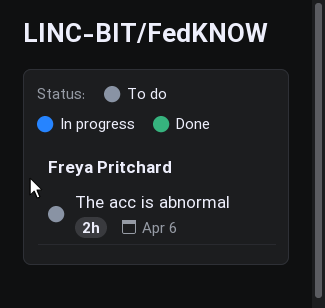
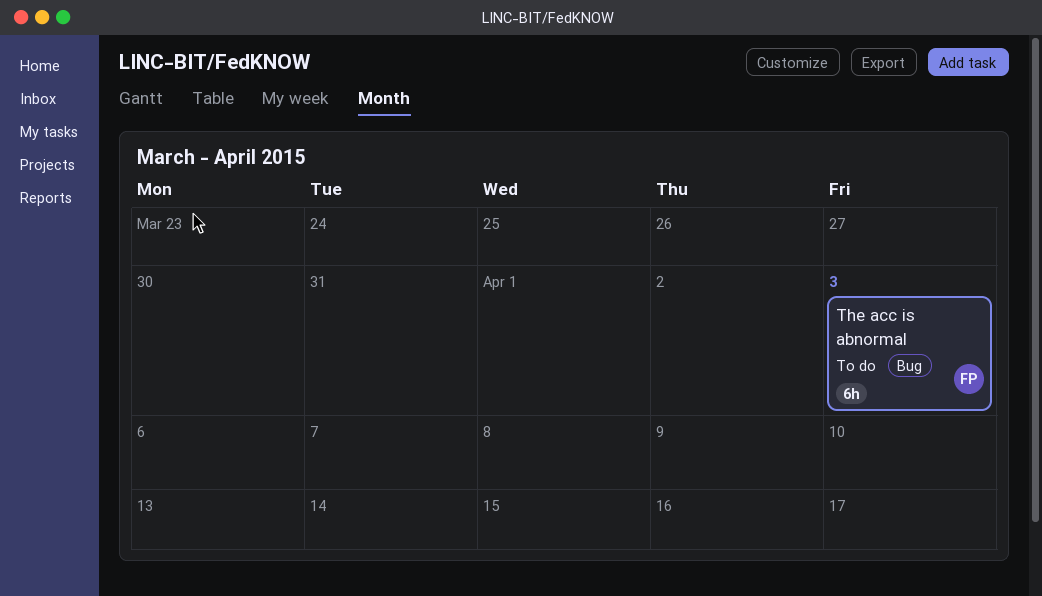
The acc is abnormal, estimate: 2h -> 6h
The acc is abnormal, due: Apr 6 -> Apr 3

